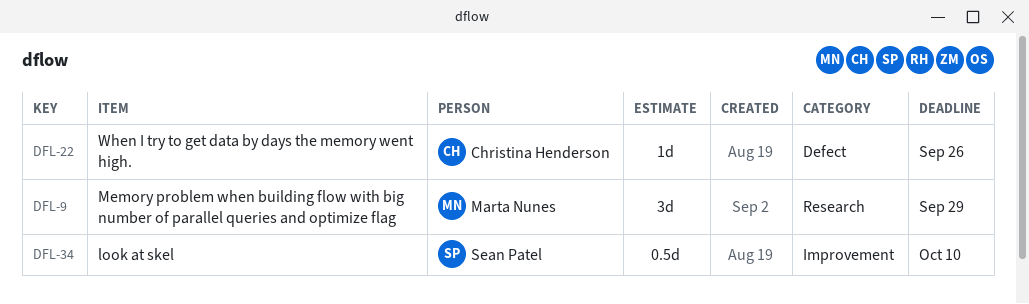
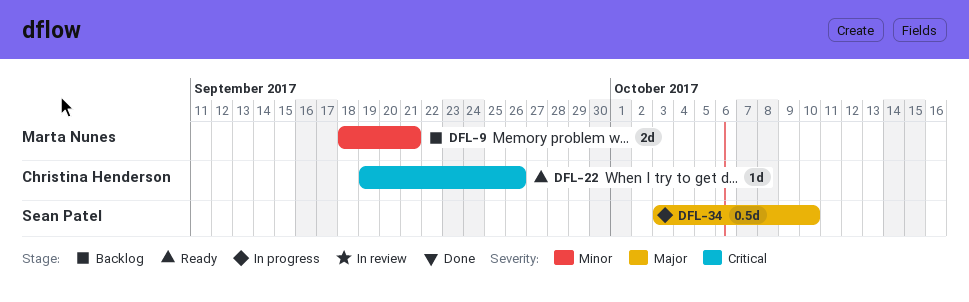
DFL-9, estimate: 3d -> 2d
DFL-9, due: Sep 29 -> Sep 21

